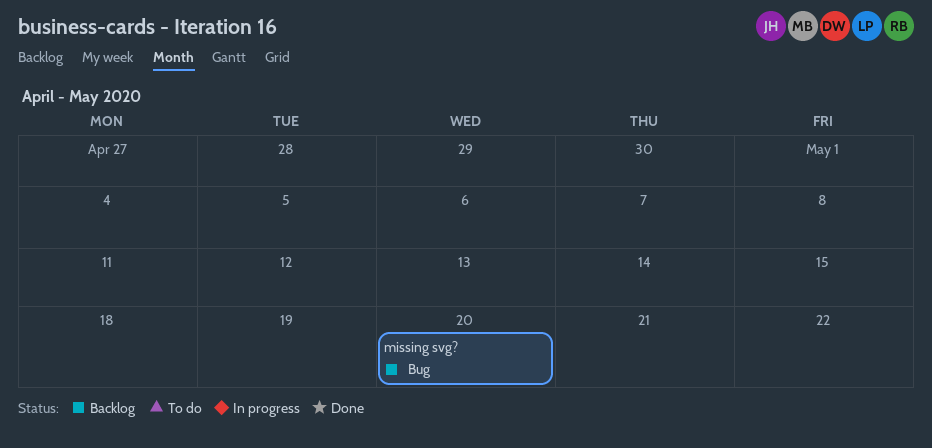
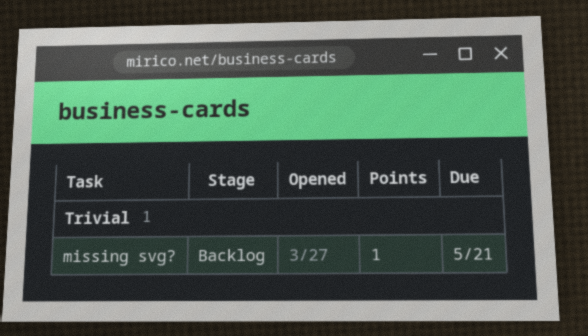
missing svg?, due: May 20 -> May 21

